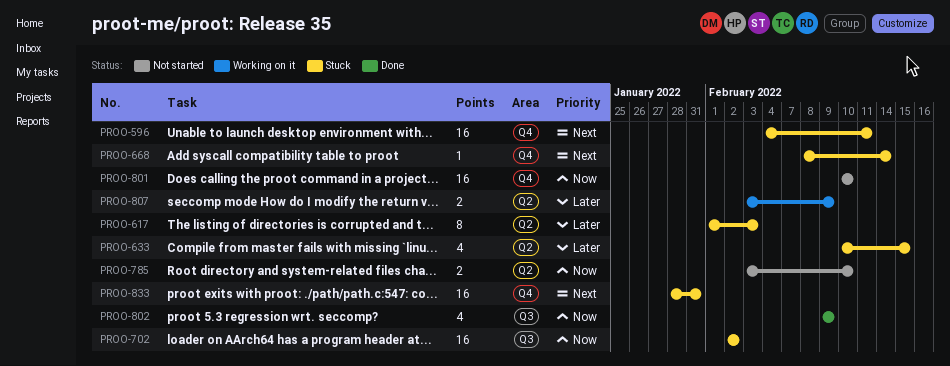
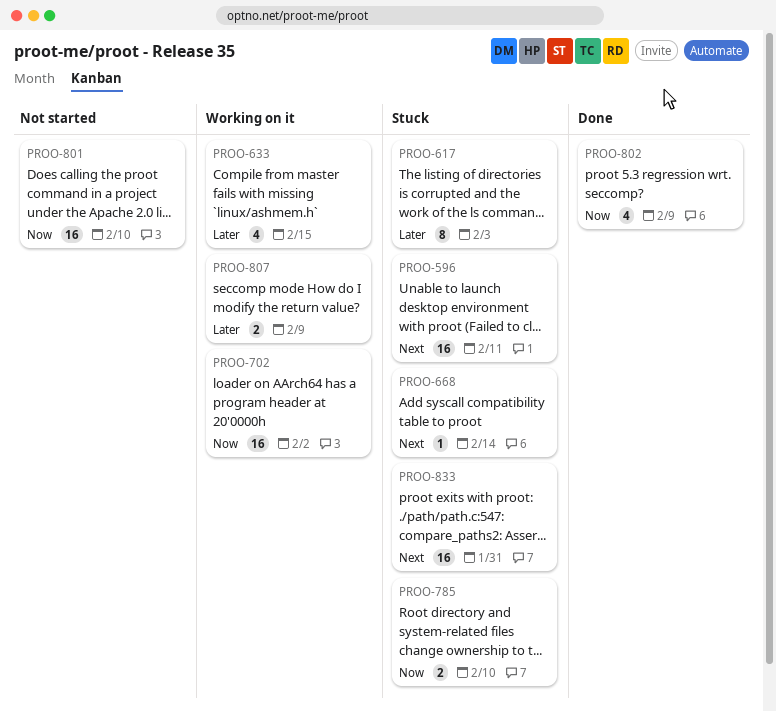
PROO-633, status: Stuck -> Working on it
PROO-702, status: Stuck -> Working on it
PROO-785, status: Not started -> Stuck

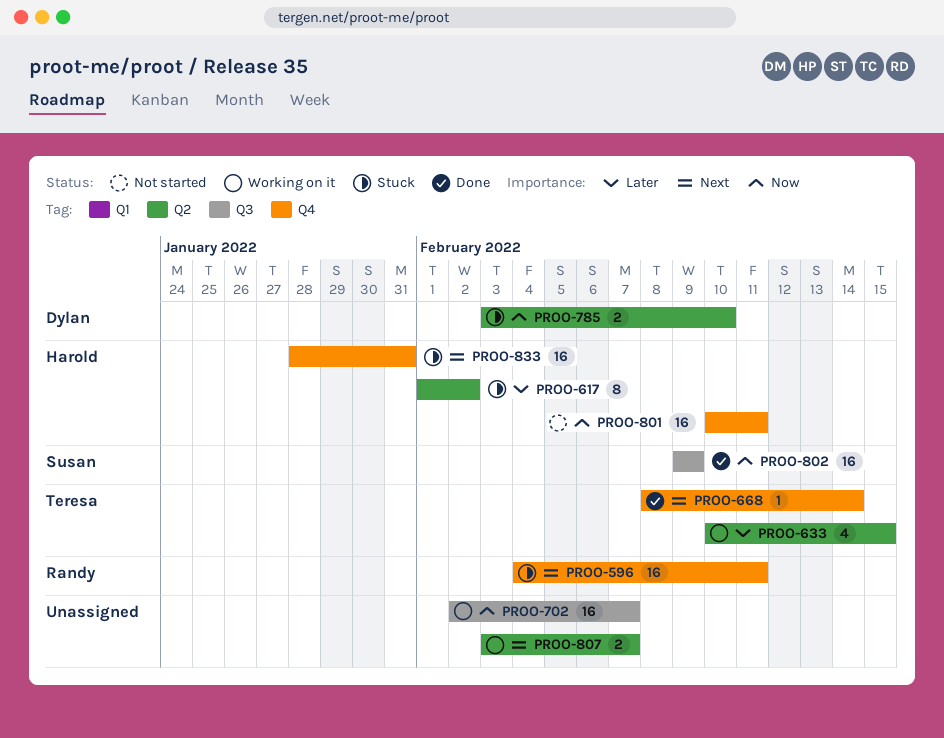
PROO-617, due: Feb 3 -> Feb 2
PROO-668, status: Stuck -> Done
PROO-702, due: Feb 2 -> Feb 7
PROO-801, due: Feb 10 -> Feb 11
PROO-802, estimate: 4 -> 16
PROO-807, priority: Later -> Next
PROO-807, due: Feb 9 -> Feb 7

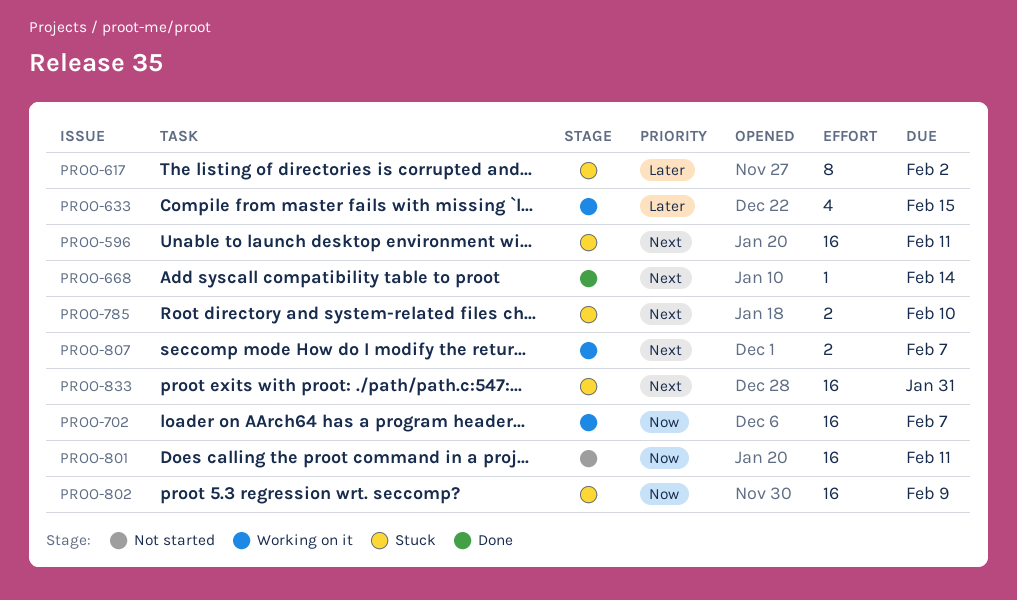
PROO-785, priority: Now -> Next
PROO-802, status: Done -> Stuck

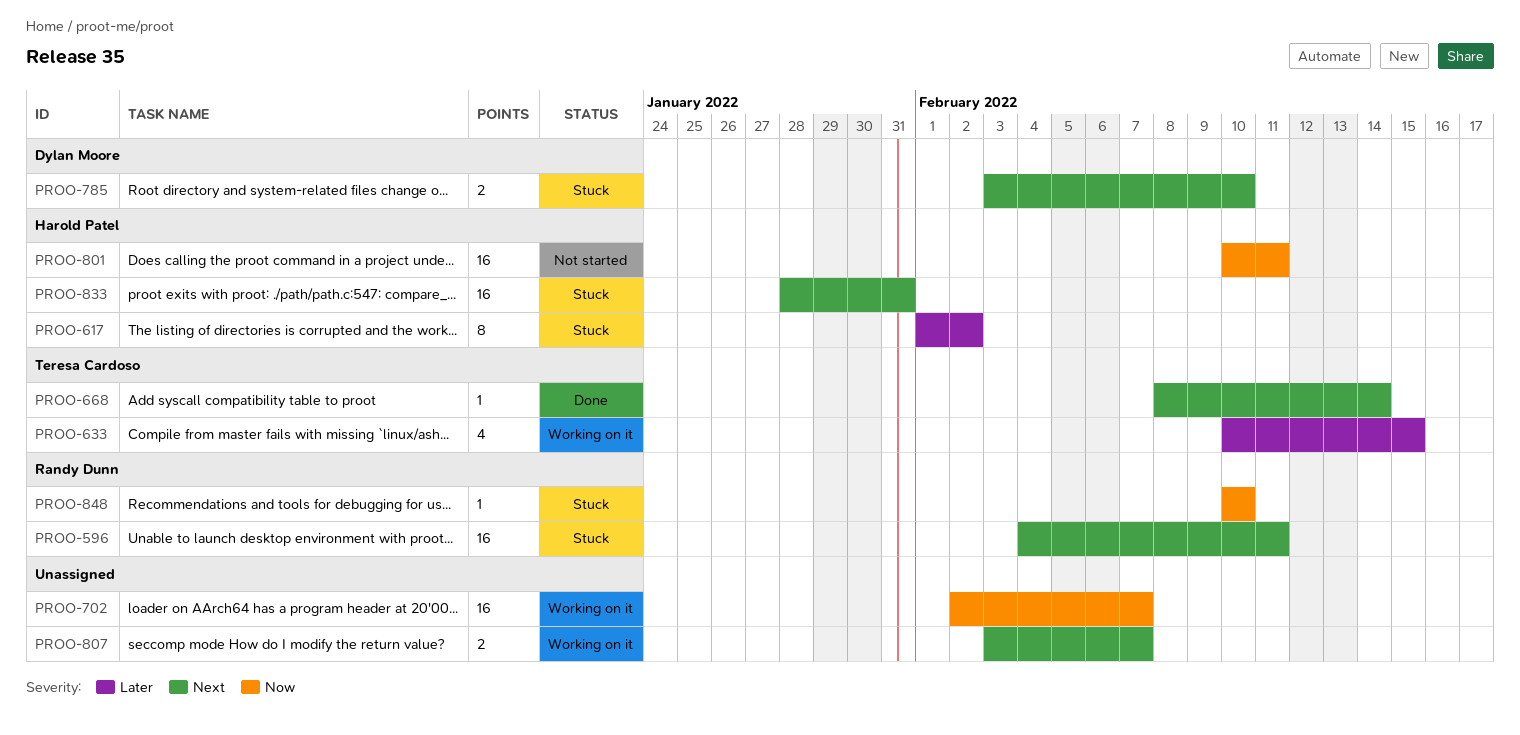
PROO-802: present -> none
PROO-848: none -> present

